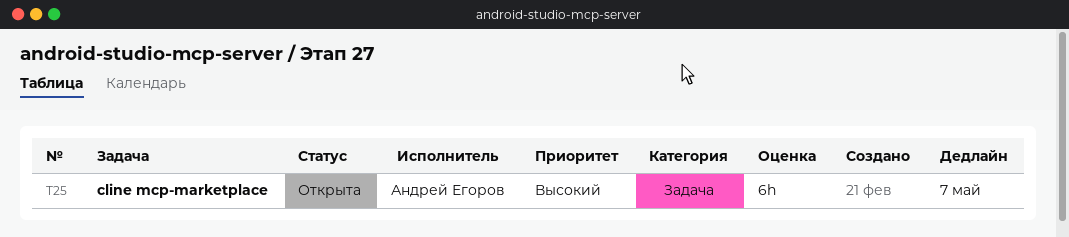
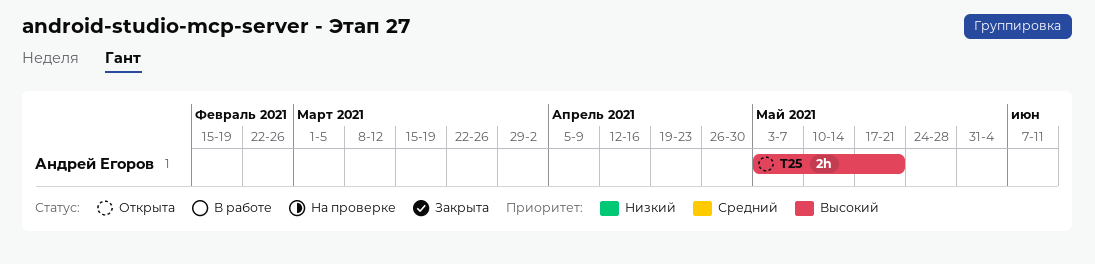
T25, estimate: 6h -> 2h
T25, due: May 7 -> May 21

